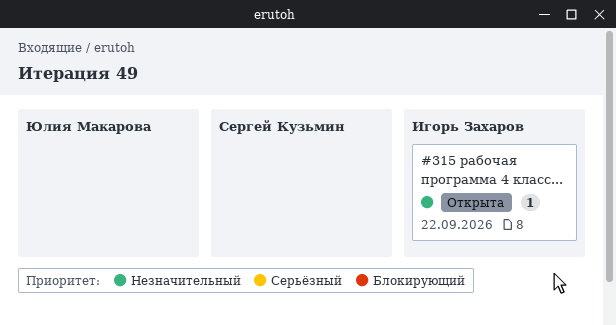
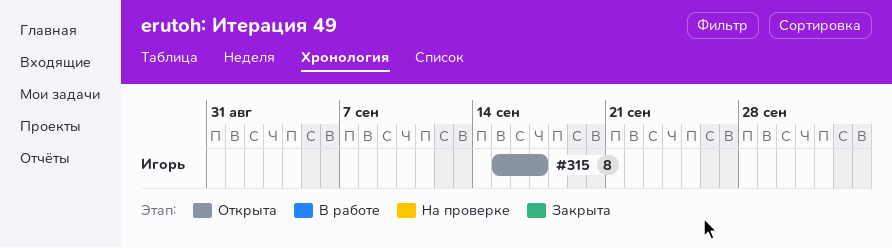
#315, estimate: 1 -> 8
#315, due: Sep 22 -> Sep 17

